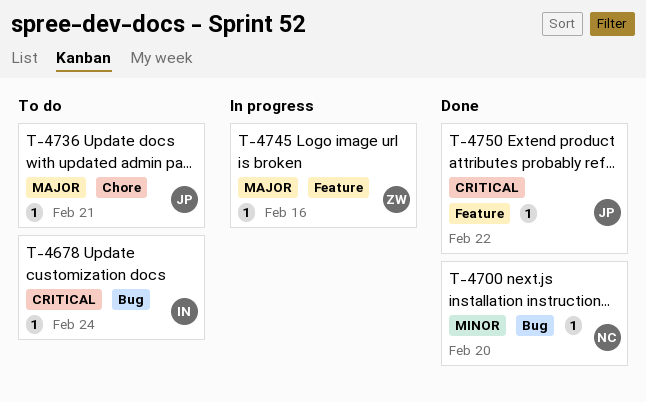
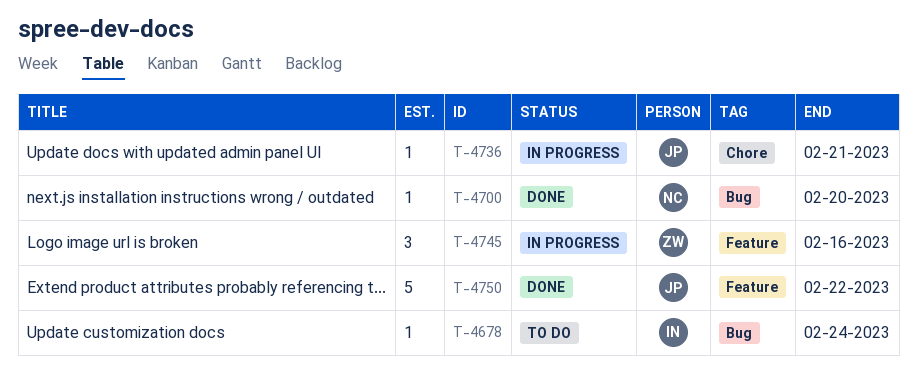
T-4736, status: To do -> In progress
T-4745, estimate: 1 -> 3
T-4750, estimate: 1 -> 5

